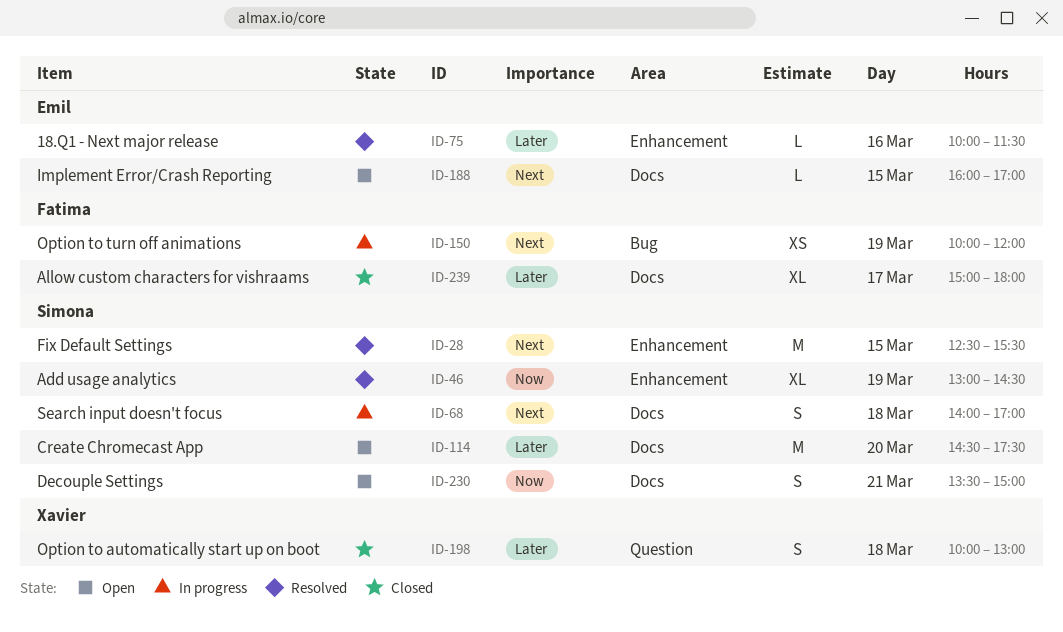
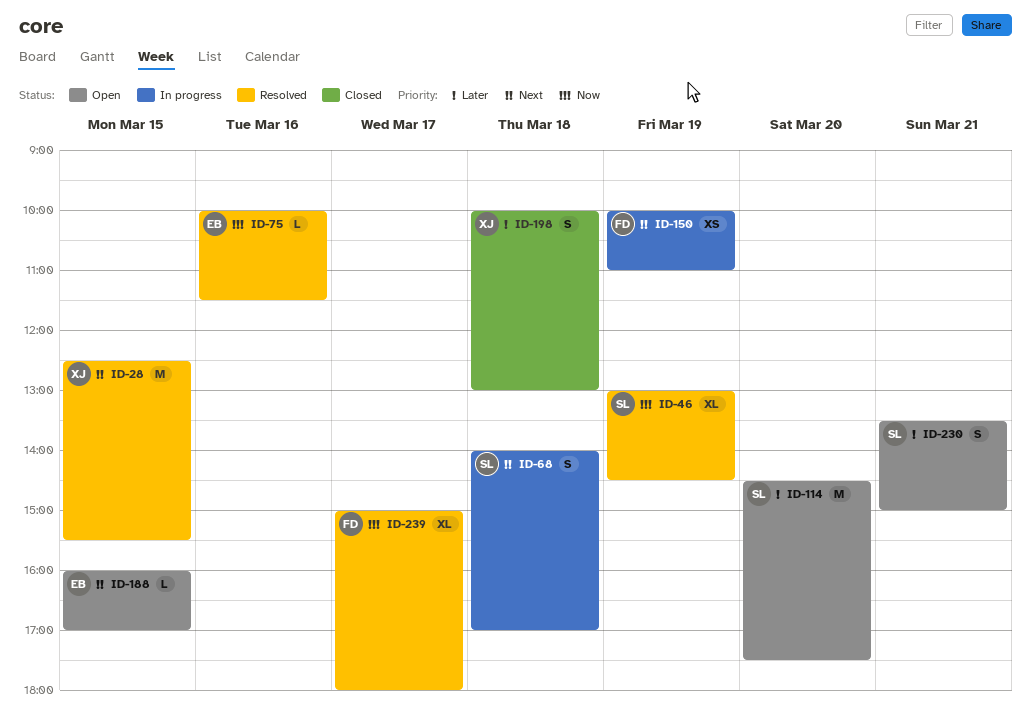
ID-28, owner: Simona -> Xavier
ID-75, priority: Later -> Now
ID-150, ends: 12:00 -> 11:00
ID-230, priority: Now -> Later
ID-239, status: Closed -> Resolved
ID-239, priority: Later -> Now

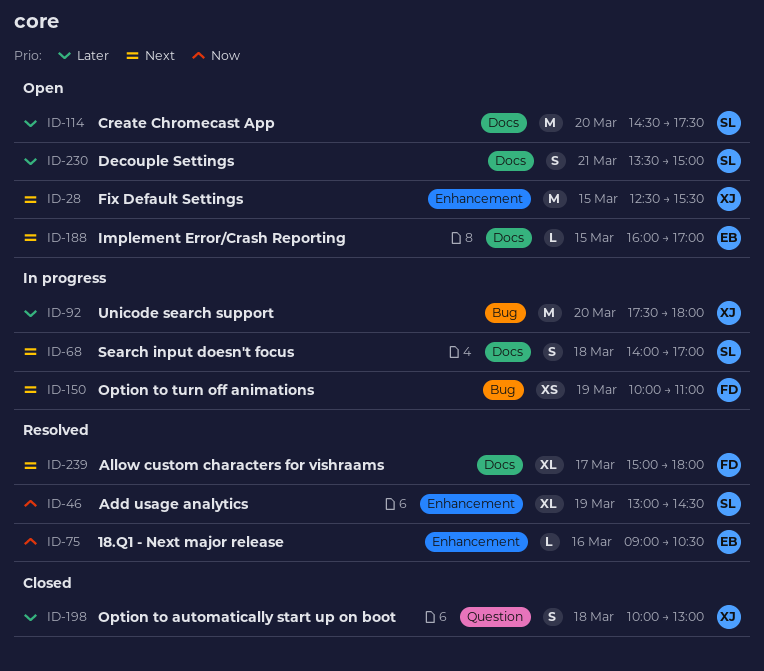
ID-28, status: Resolved -> Open
ID-75, begins: 10:00 -> 09:00
ID-75, ends: 11:30 -> 10:30
ID-92: none -> present
ID-239, priority: Now -> Next

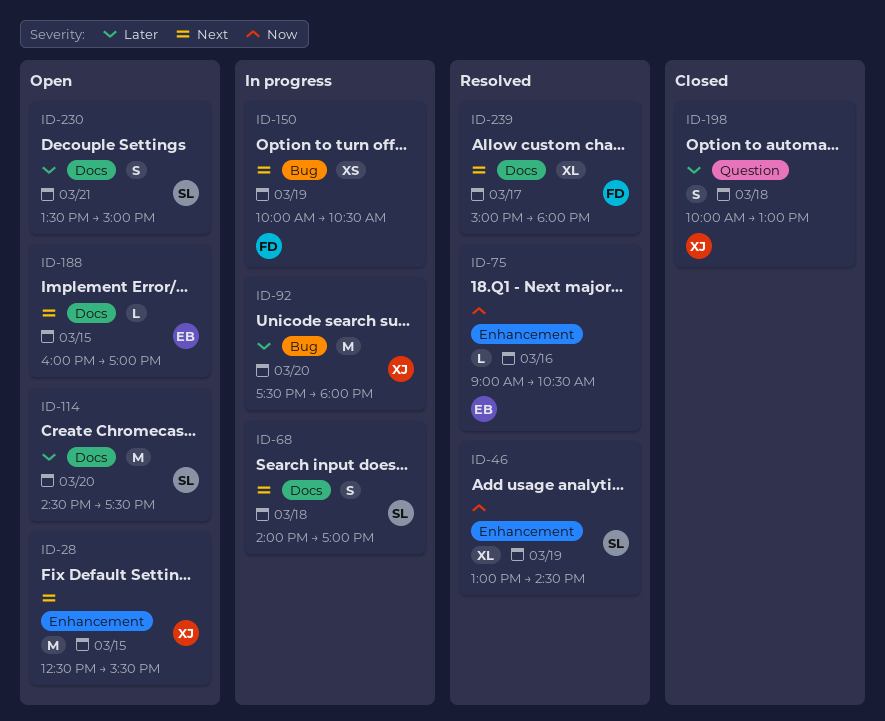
ID-150, ends: 11:00 -> 10:30

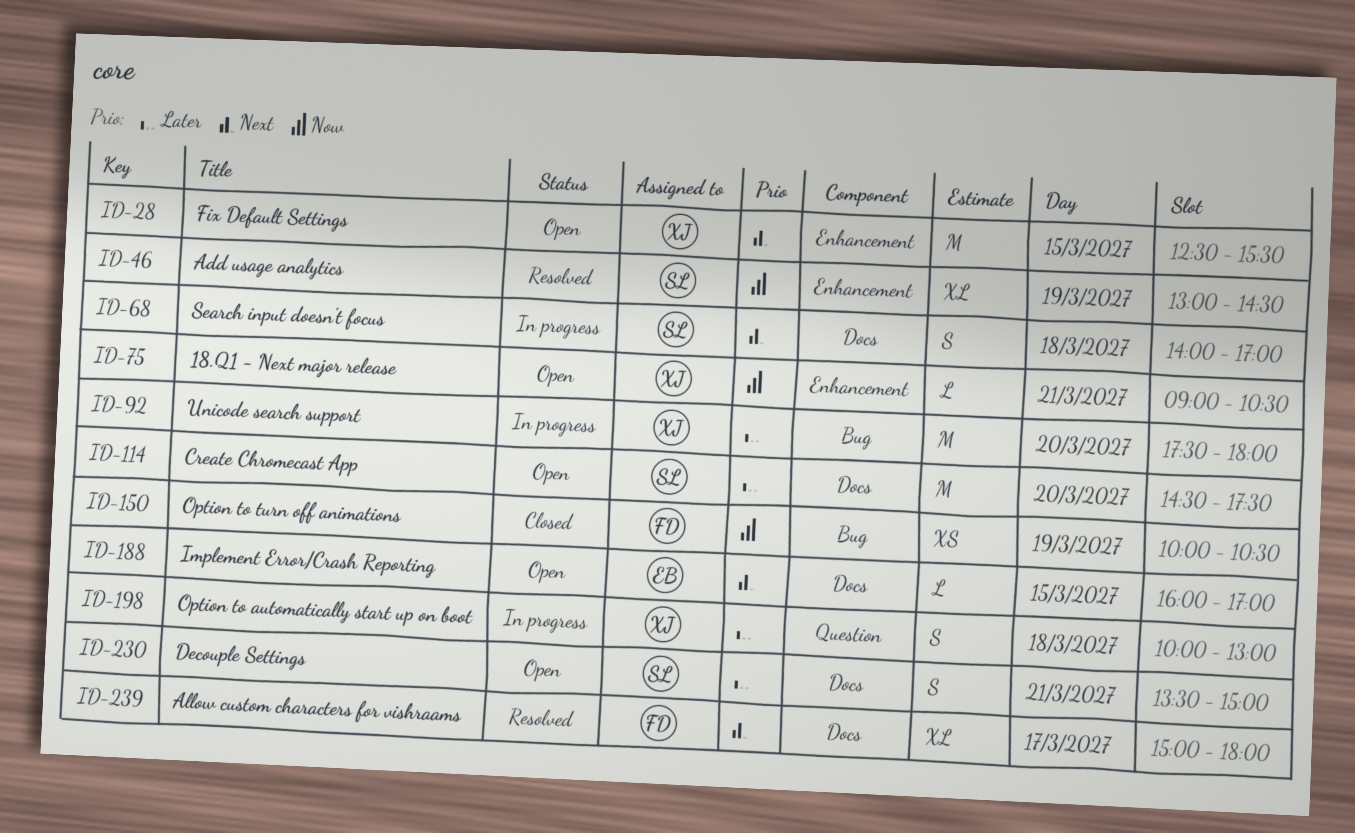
ID-75, status: Resolved -> Open
ID-75, owner: EB -> XJ
ID-75, day: Mar 16 -> Mar 21
ID-150, status: In progress -> Closed
ID-150, priority: Next -> Now
ID-198, status: Closed -> In progress

